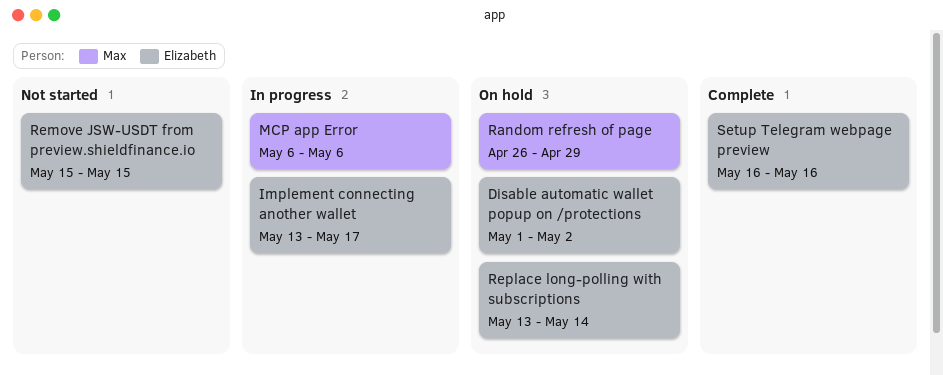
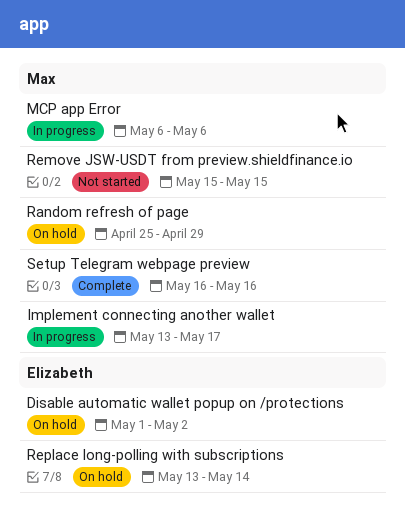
Implement connecting another wallet, owner: Elizabeth -> Max
Random refresh of page, start: Apr 26 -> Apr 25
Remove JSW-USDT from preview.shieldfinance.io, owner: Elizabeth -> Max
Setup Telegram webpage preview, owner: Elizabeth -> Max

